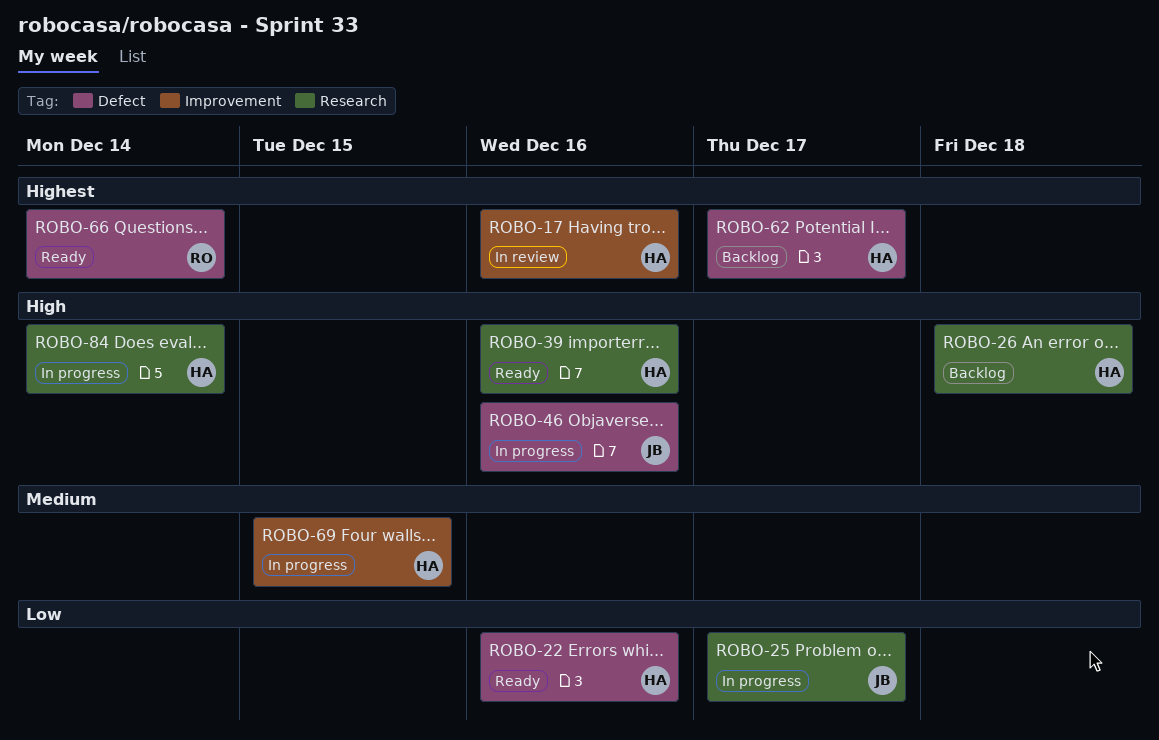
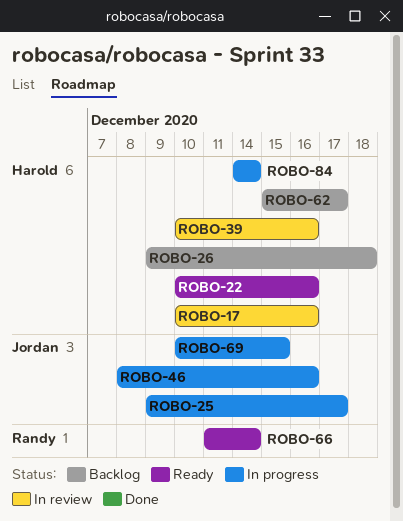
ROBO-39, status: Ready -> In review
ROBO-69, owner: Harold -> Jordan

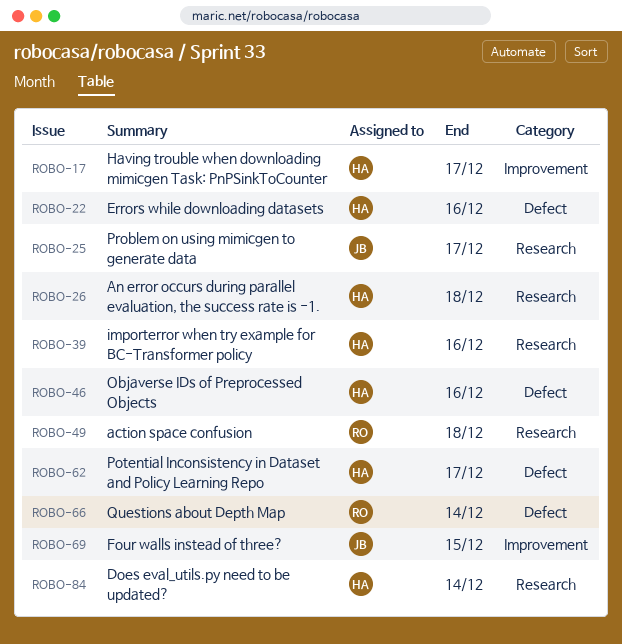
ROBO-17, due: Dec 16 -> Dec 17
ROBO-46, owner: Jordan -> Harold
ROBO-49: none -> present

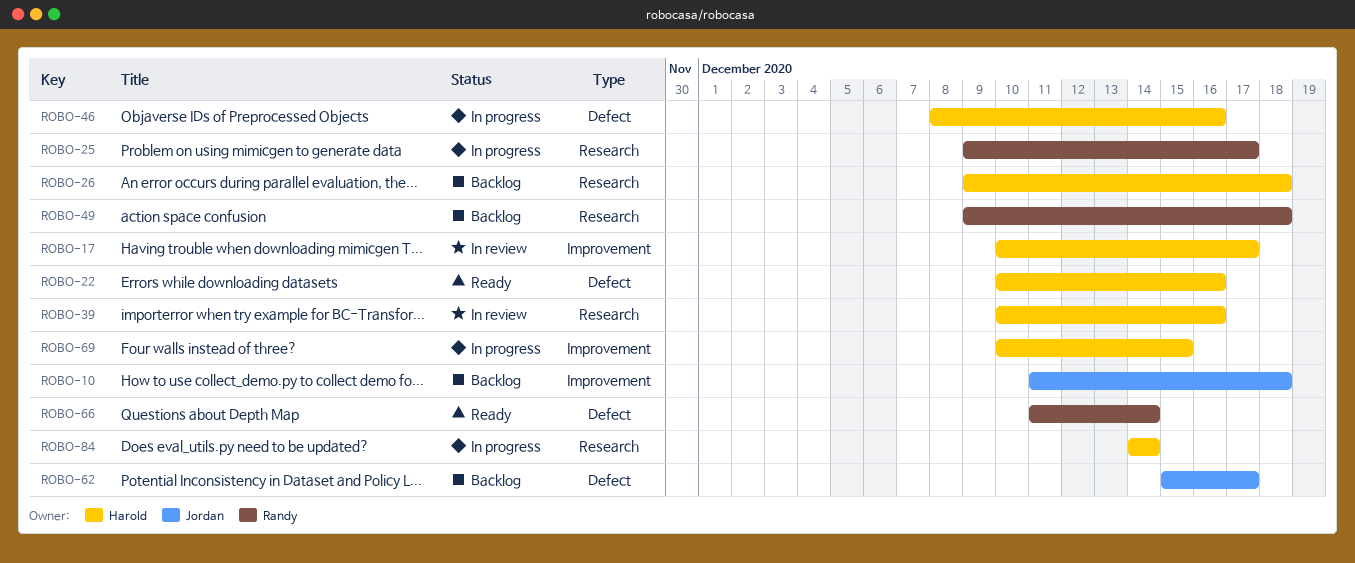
ROBO-10: none -> present
ROBO-25, owner: Jordan -> Randy
ROBO-62, owner: Harold -> Jordan
ROBO-69, owner: Jordan -> Harold

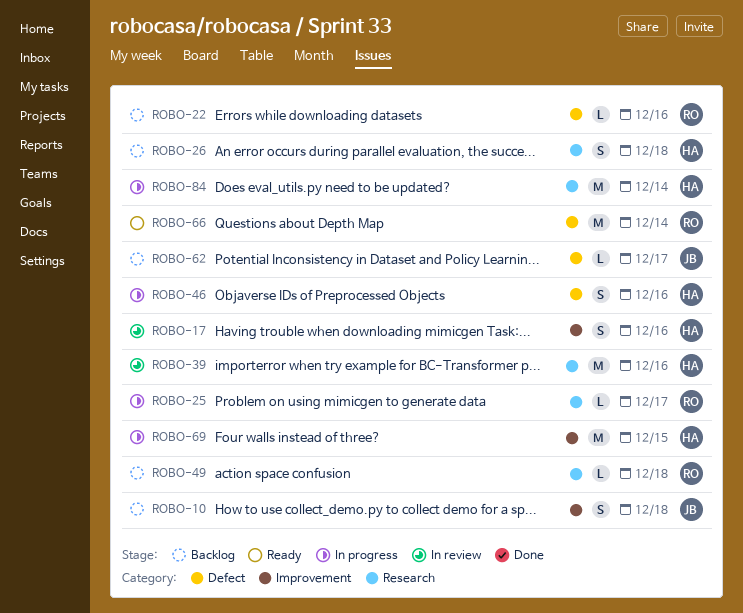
ROBO-17, due: Dec 17 -> Dec 16
ROBO-22, status: Ready -> Backlog
ROBO-22, owner: Harold -> Randy

